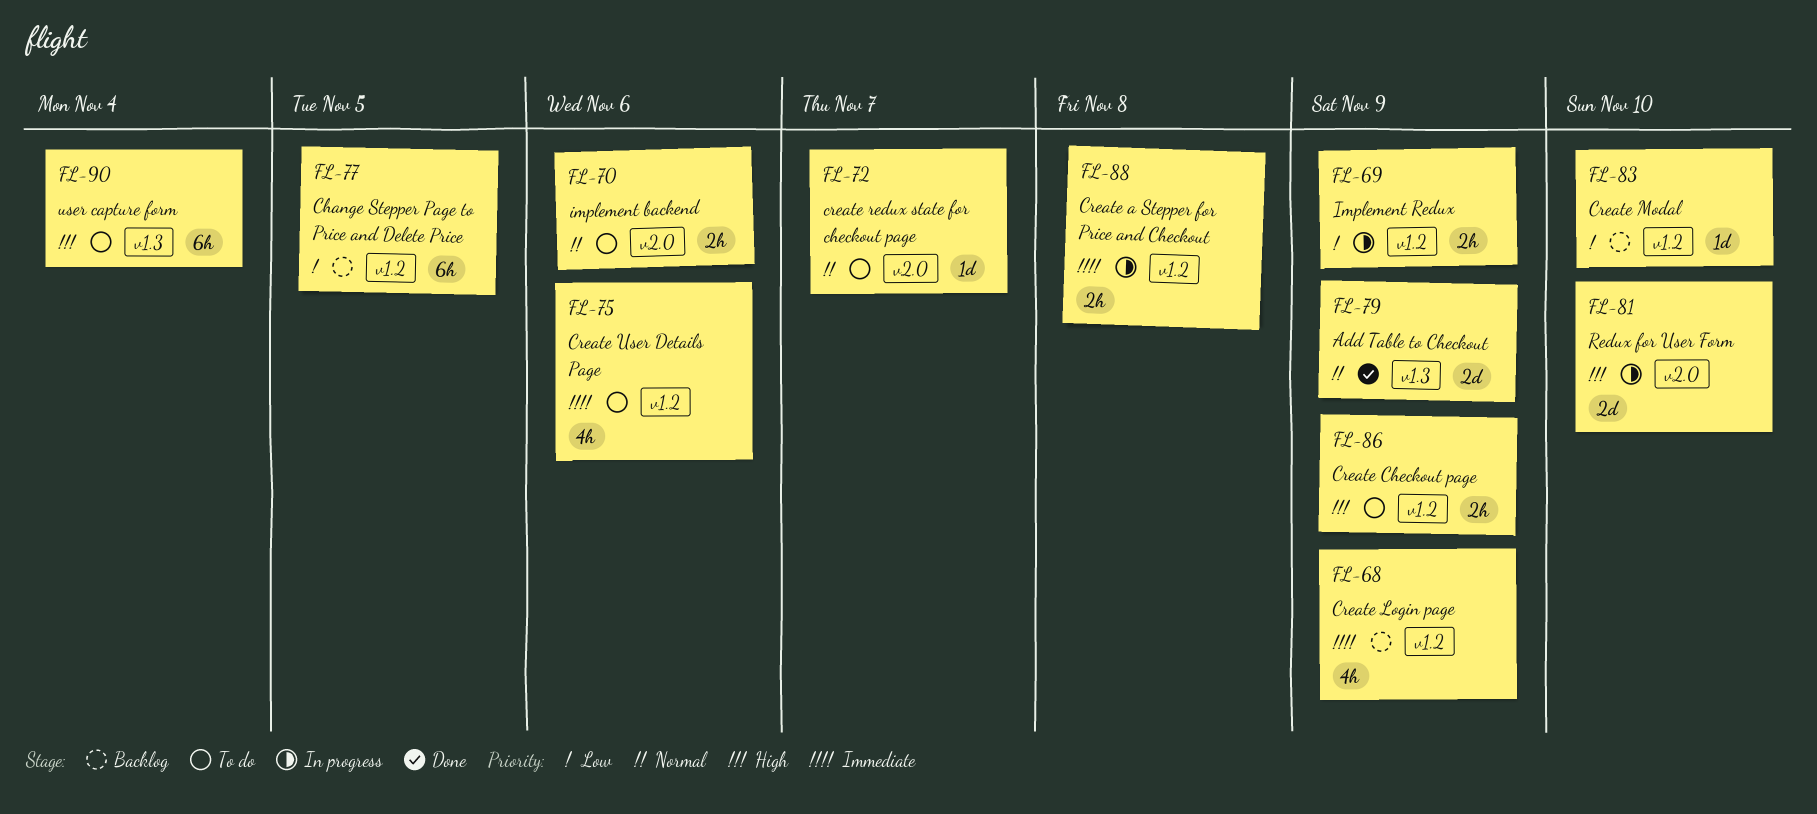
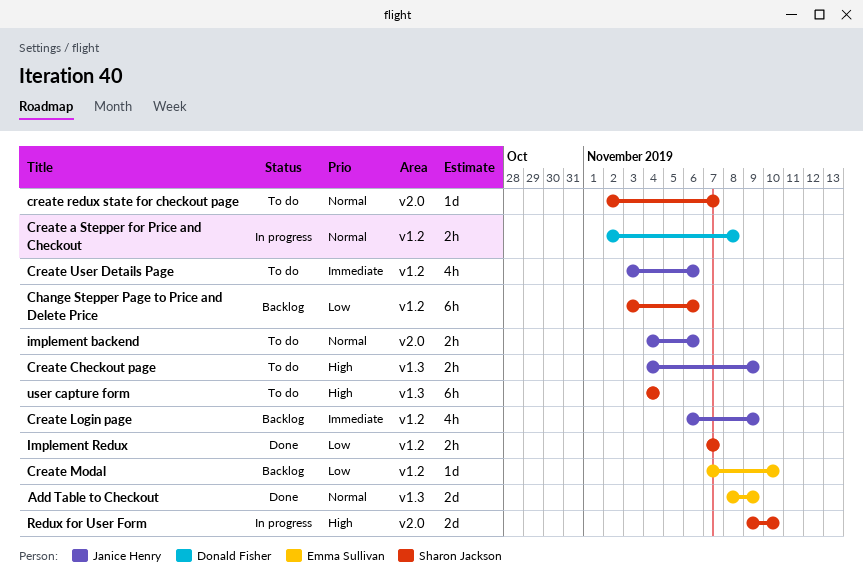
Change Stepper Page to Price and Delete Price, due: Nov 5 -> Nov 6
Create a Stepper for Price and Checkout, priority: Immediate -> Normal
Create Checkout page, label: v1.2 -> v1.3
Implement Redux, status: In progress -> Done
Implement Redux, due: Nov 9 -> Nov 7

